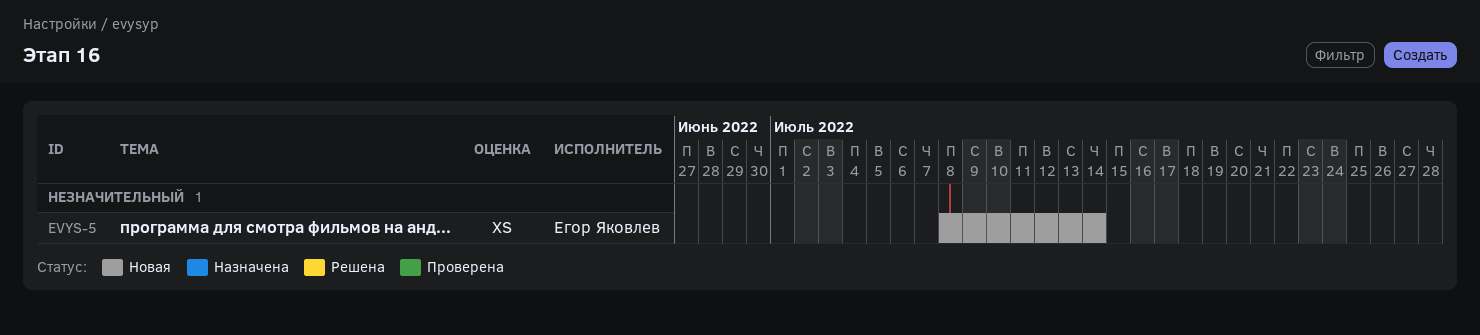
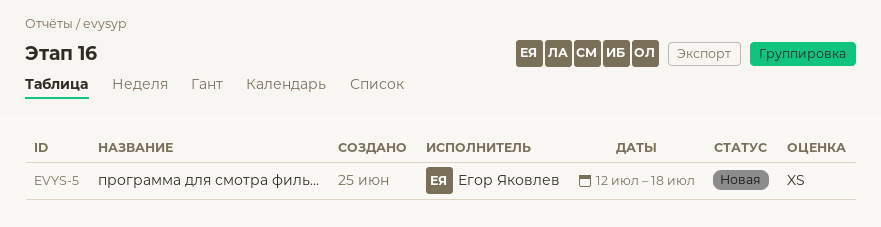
EVYS-5, start: Jul 8 -> Jul 12
EVYS-5, due: Jul 14 -> Jul 18

